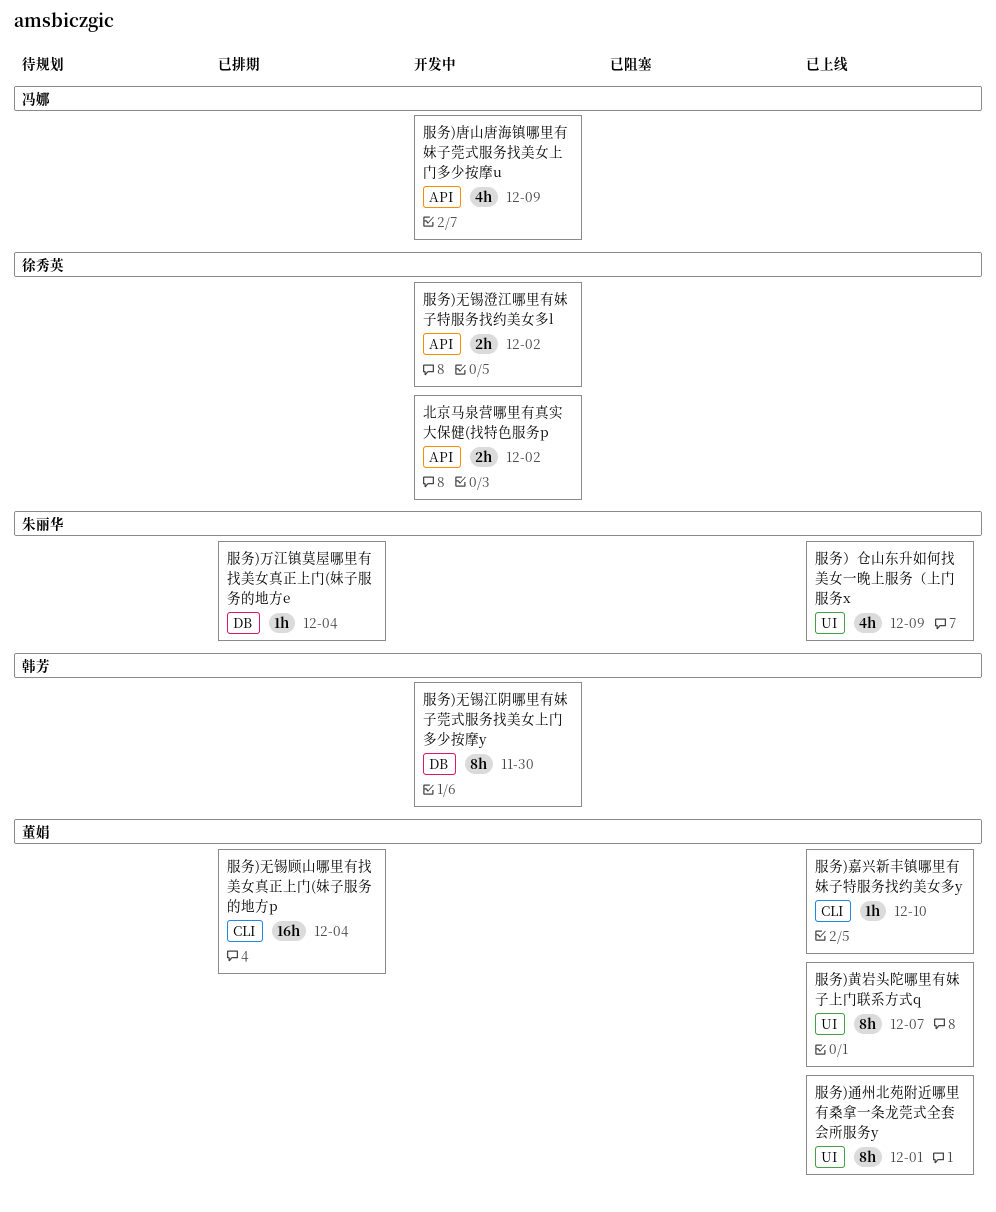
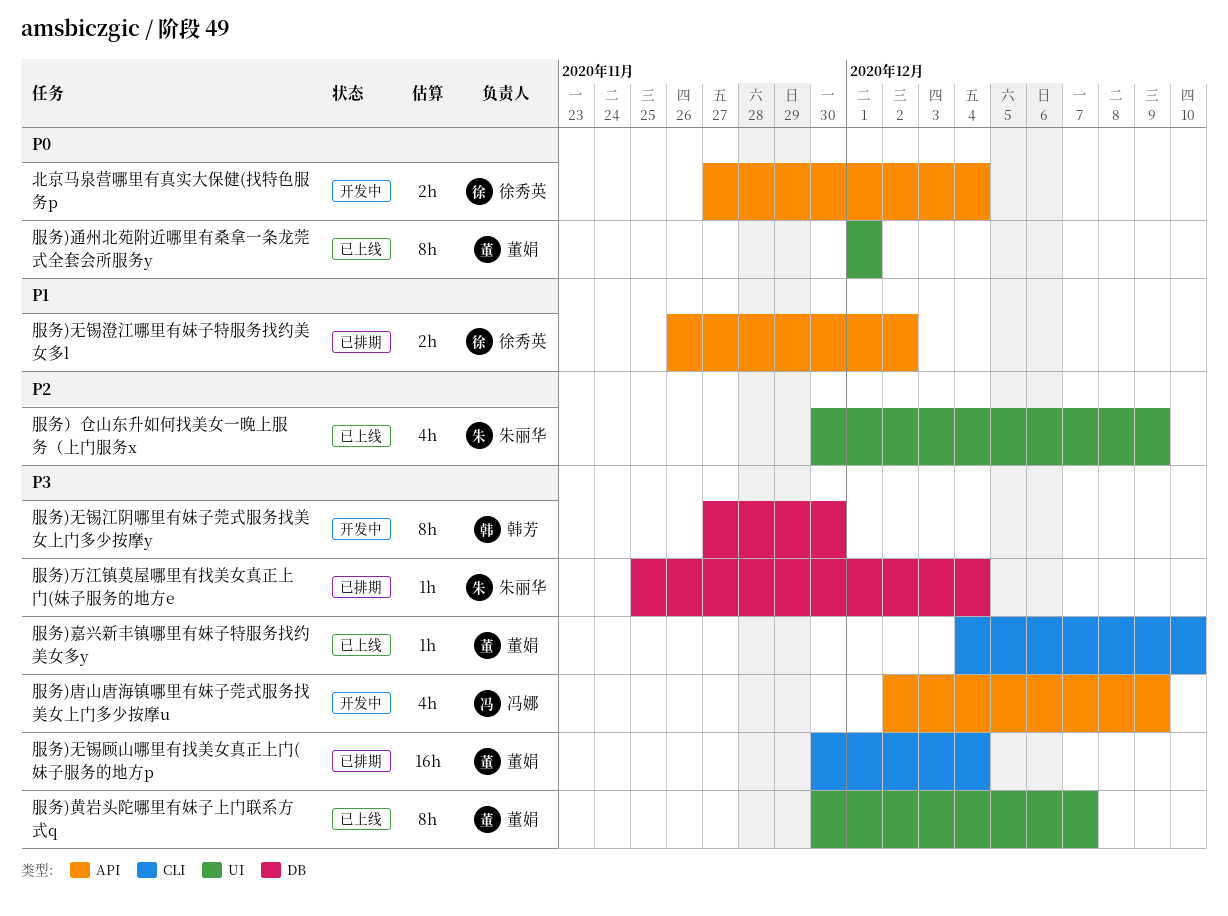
北京马泉营哪里有真实大保健(找特色服务p, due: Dec 2 -> Dec 4
服务)无锡澄江哪里有妹子特服务找约美女多l, status: 开发中 -> 已排期

